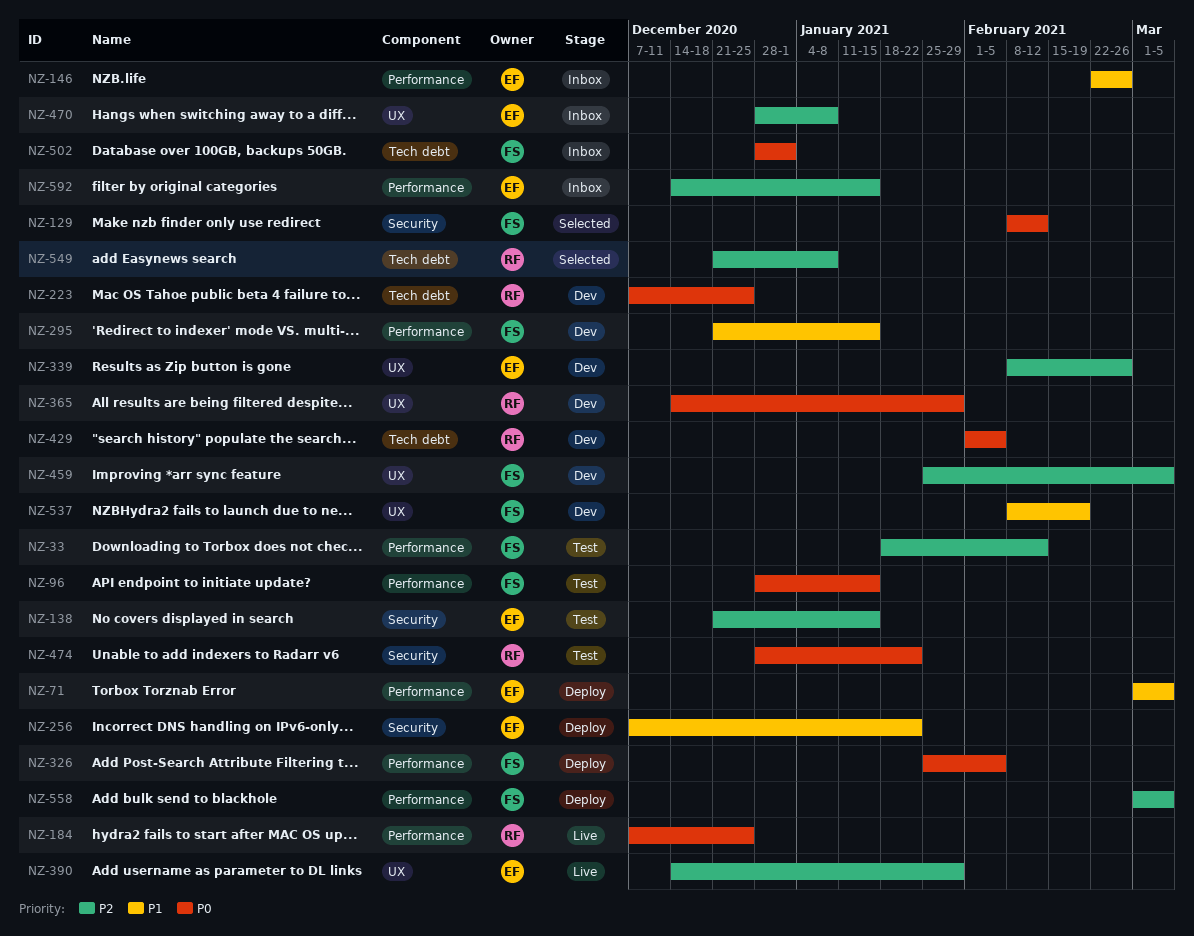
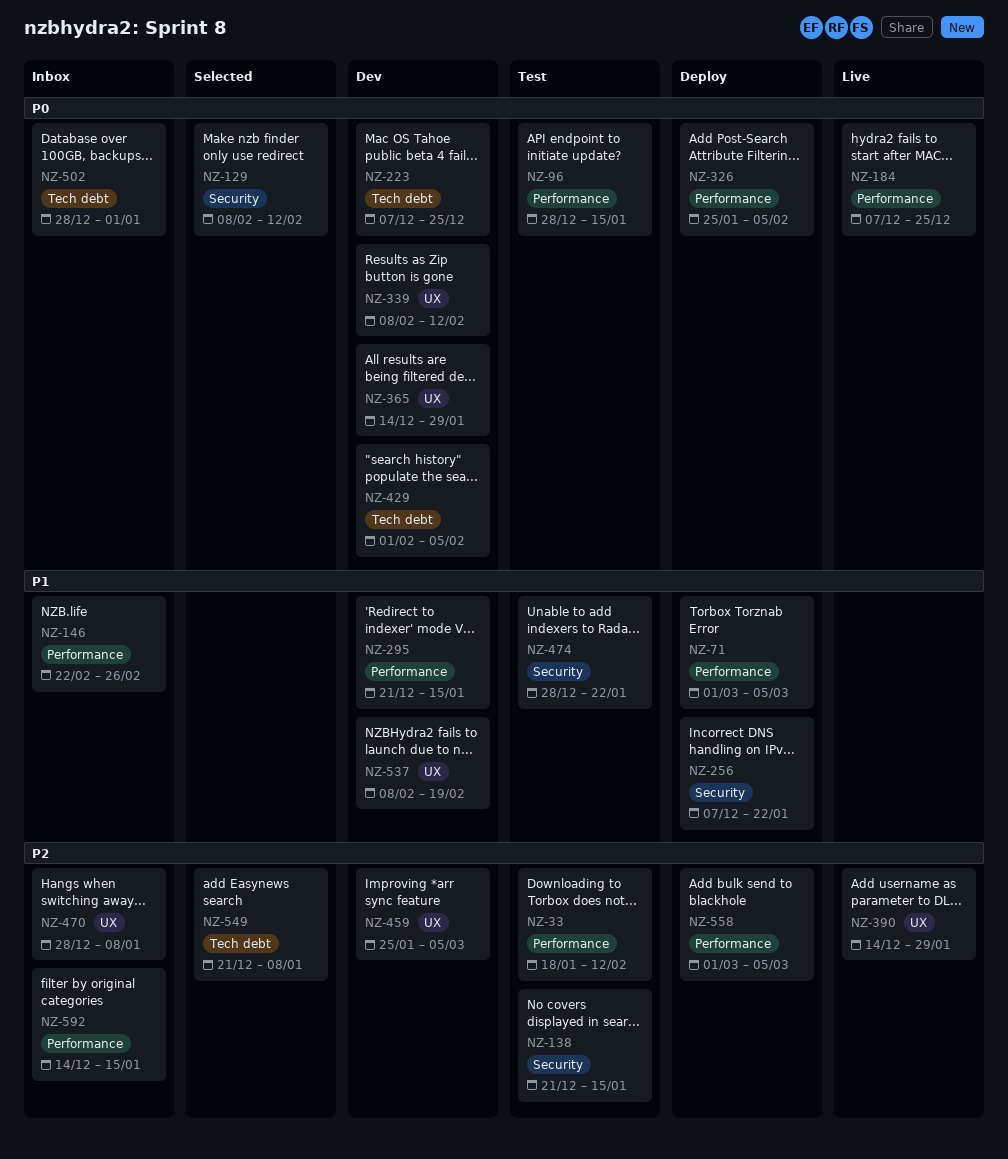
NZ-339, priority: P2 -> P0
NZ-339, due: Feb 26 -> Feb 12
NZ-474, priority: P0 -> P1

